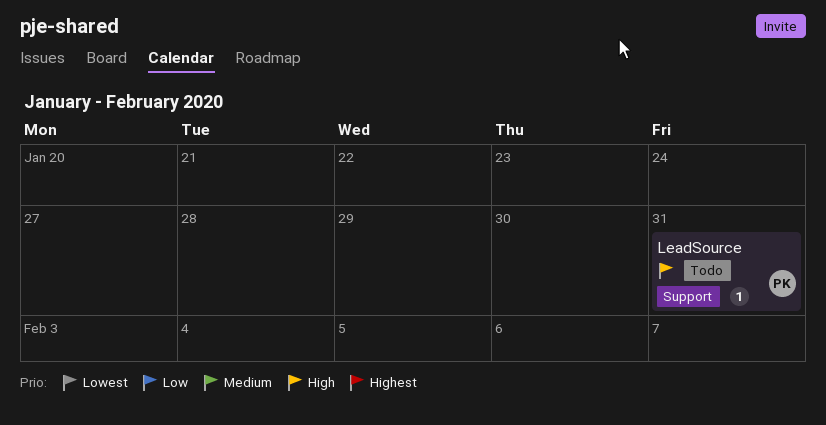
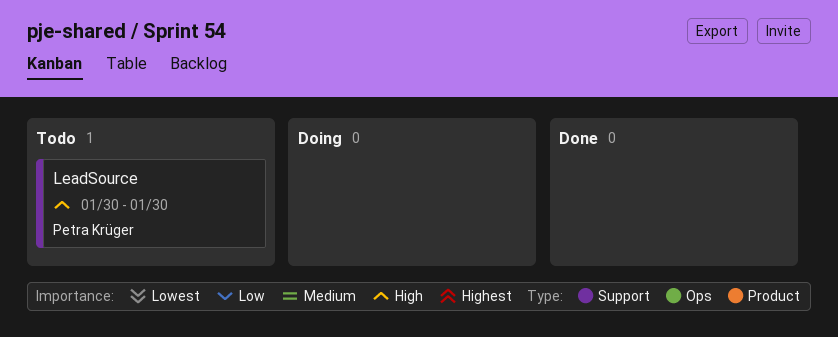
LeadSource, due: Jan 31 -> Jan 30

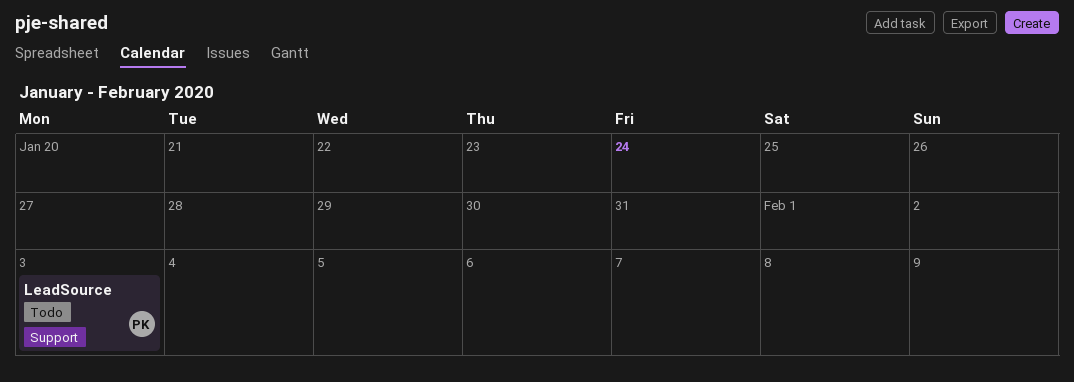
LeadSource, due: Jan 30 -> Feb 3

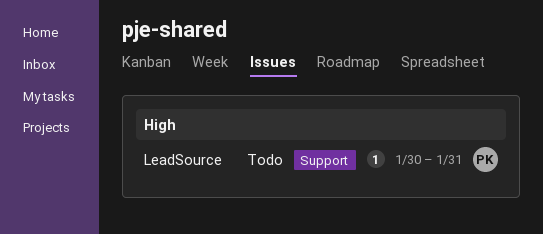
LeadSource, due: Feb 3 -> Jan 31

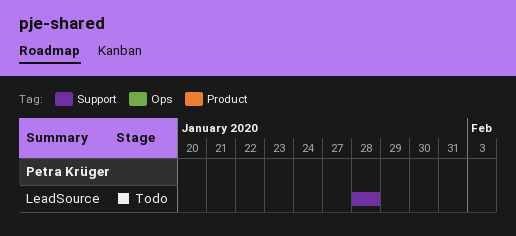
LeadSource, start: Jan 30 -> Jan 28
LeadSource, due: Jan 31 -> Jan 28

